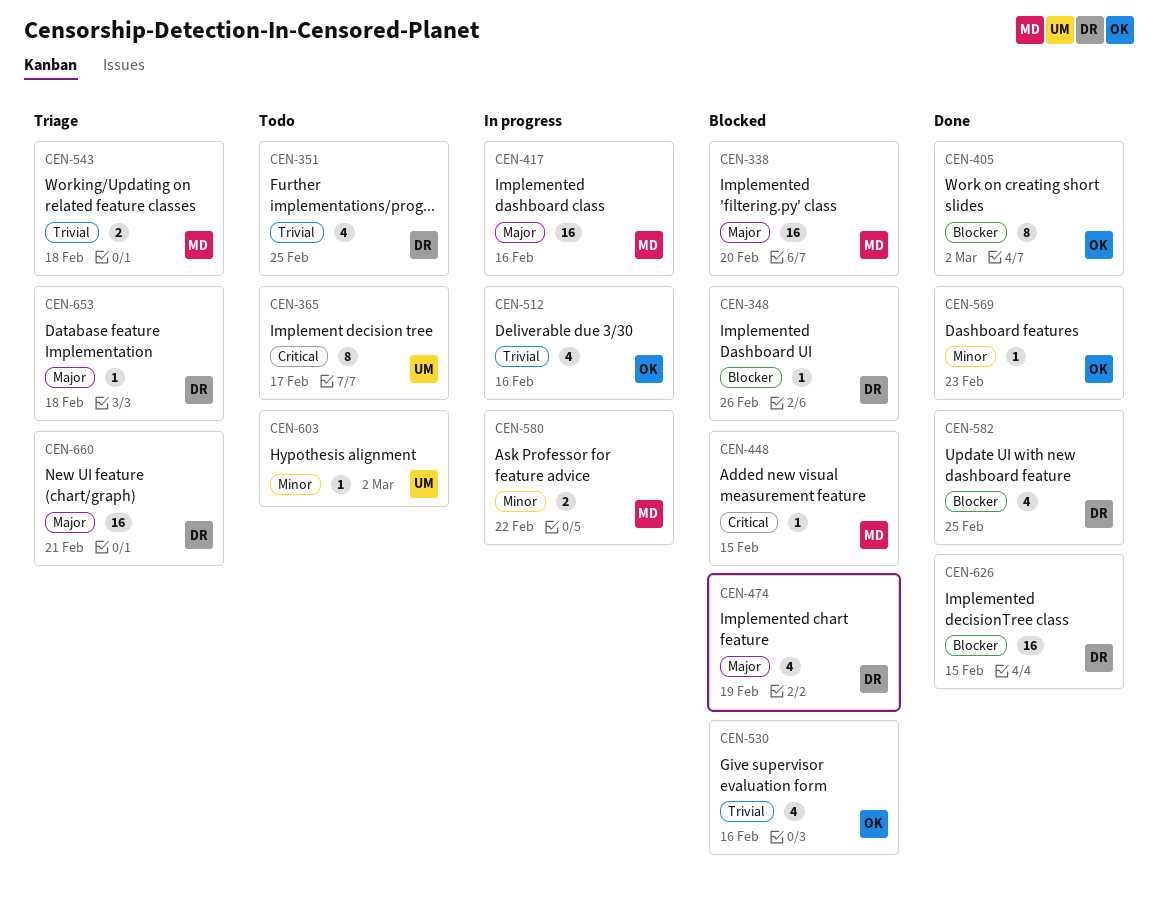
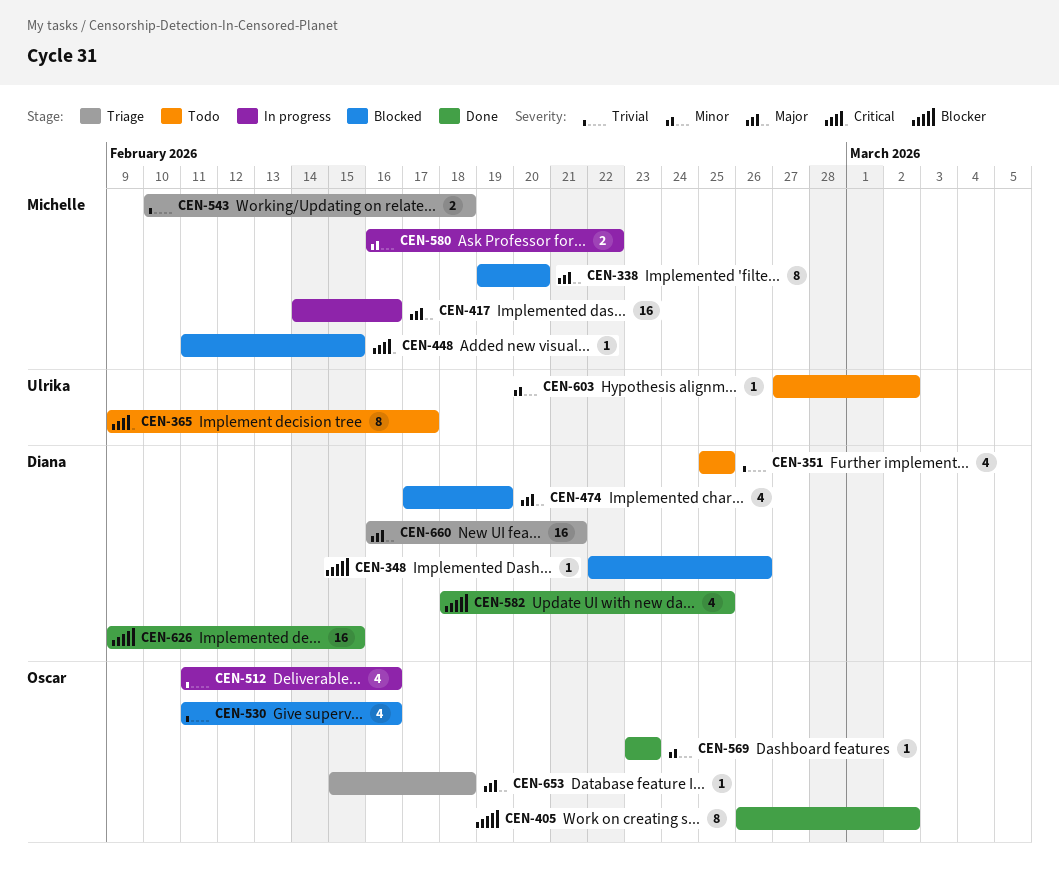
CEN-338, estimate: 16 -> 8
CEN-653, owner: Diana -> Oscar

